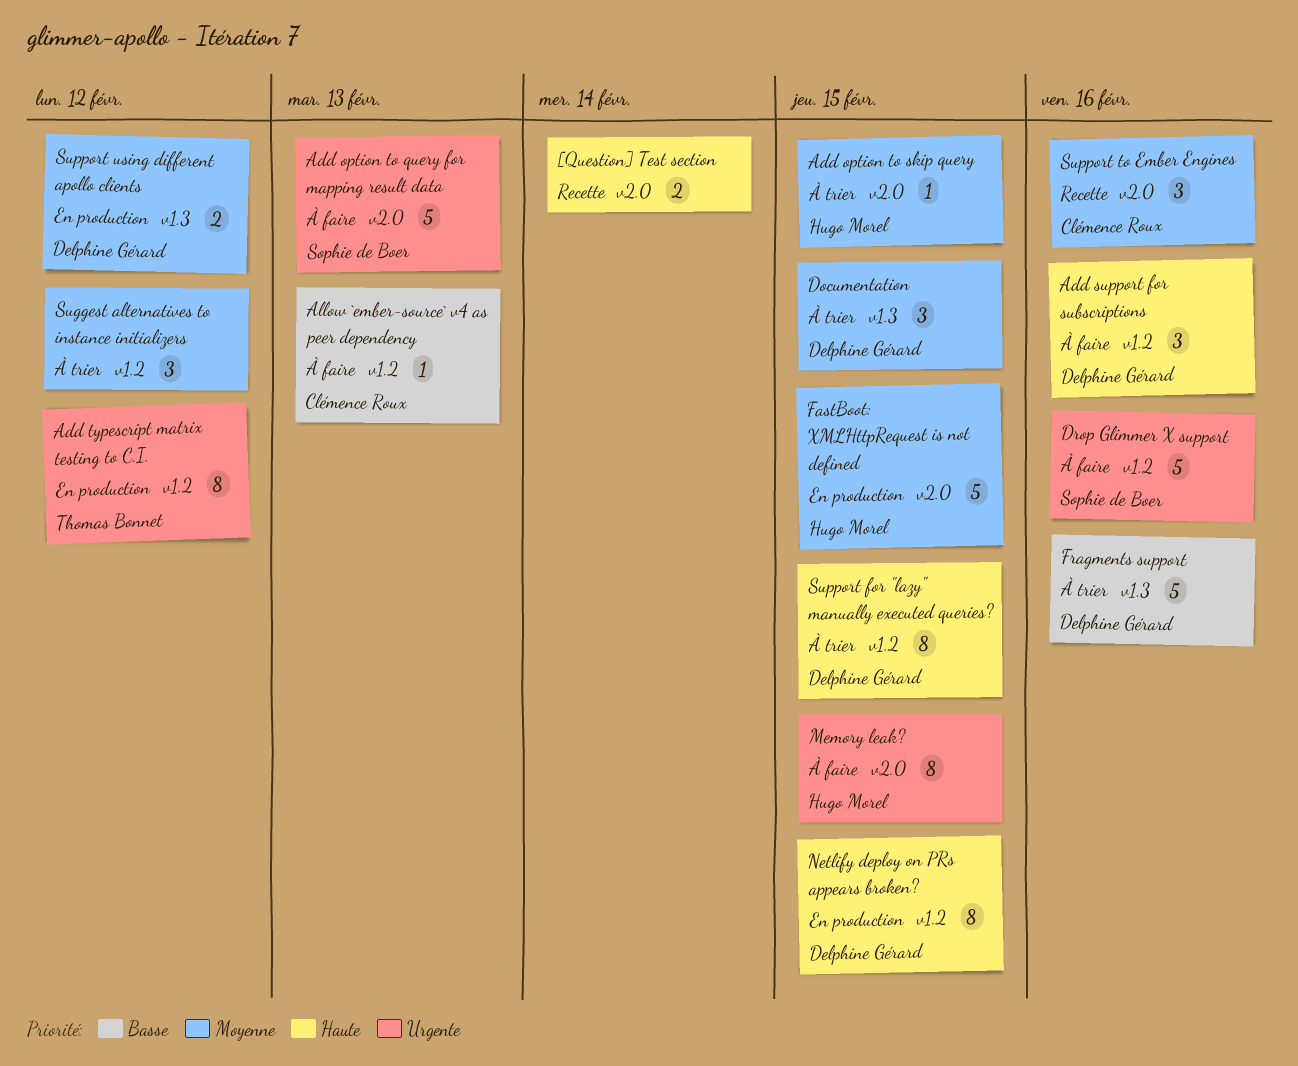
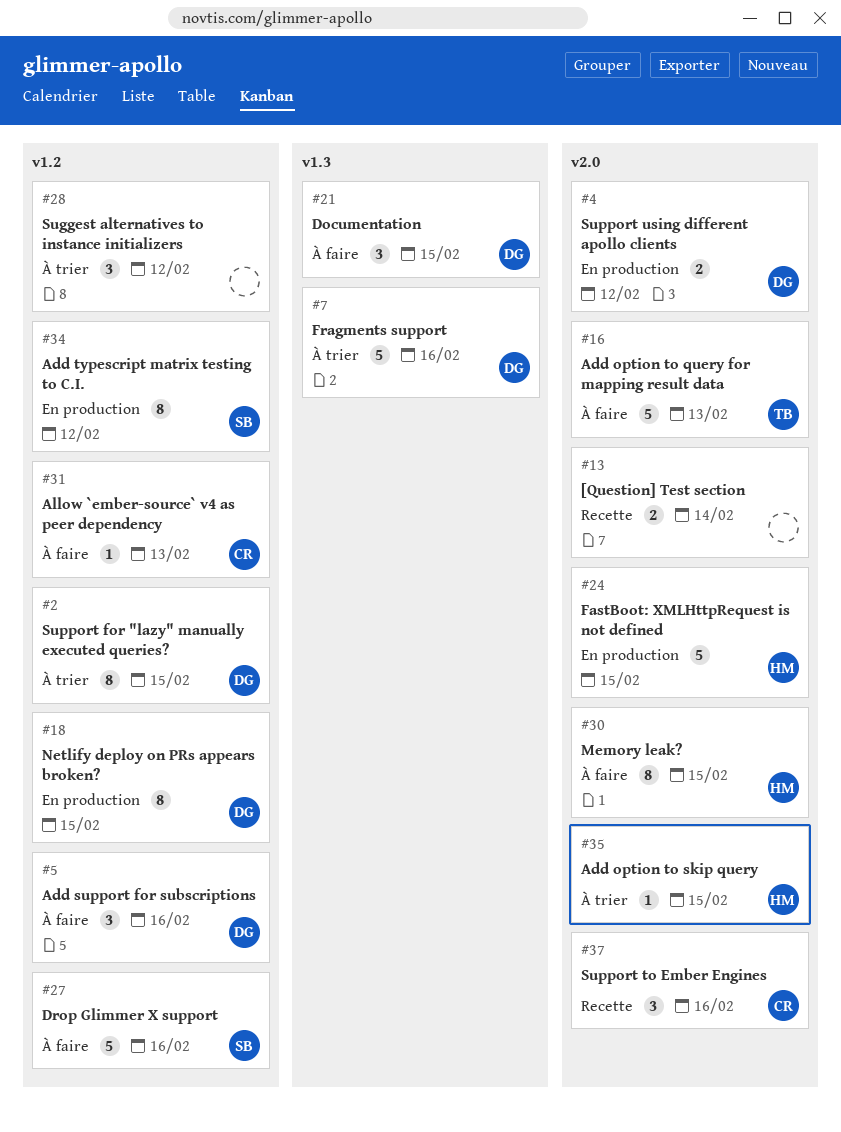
Add option to query for mapping result data, owner: Sophie de Boer -> Thomas Bonnet
Add typescript matrix testing to C.I., owner: Thomas Bonnet -> Sophie de Boer
Documentation, status: À trier -> À faire
Support using different apollo clients, label: v1.3 -> v2.0

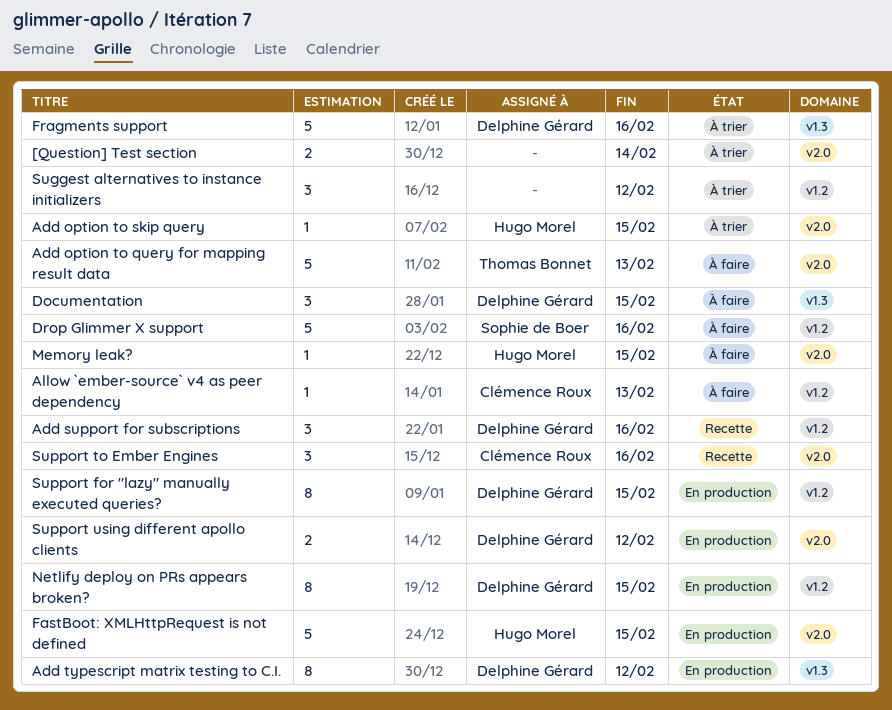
[Question] Test section, status: Recette -> À trier
Add support for subscriptions, status: À faire -> Recette
Add typescript matrix testing to C.I., owner: Sophie de Boer -> Delphine Gérard
Add typescript matrix testing to C.I., label: v1.2 -> v1.3
Memory leak?, estimate: 8 -> 1
Support for "lazy" manually executed queries?, status: À trier -> En production

